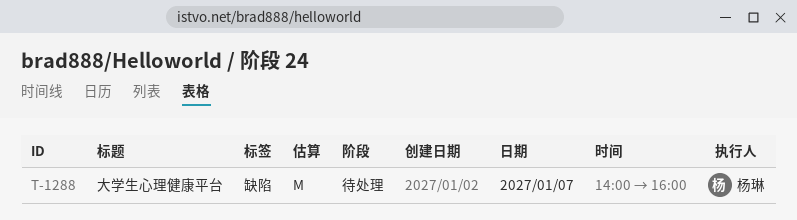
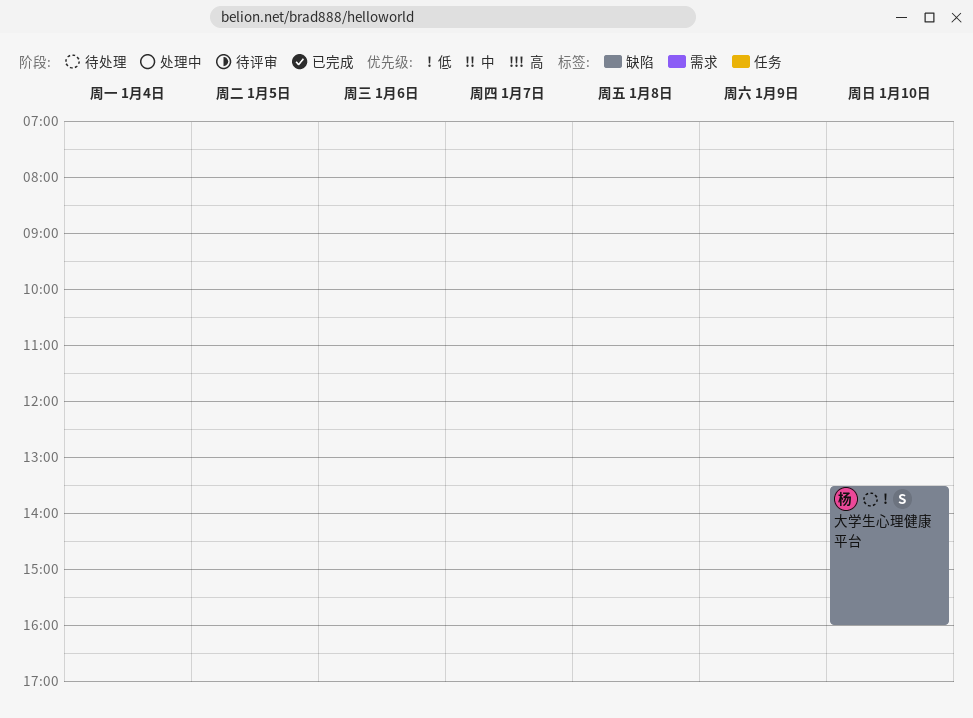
大学生心理健康平台, estimate: M -> S
大学生心理健康平台, day: Jan 7 -> Jan 10
大学生心理健康平台, begins: 14:00 -> 13:30

